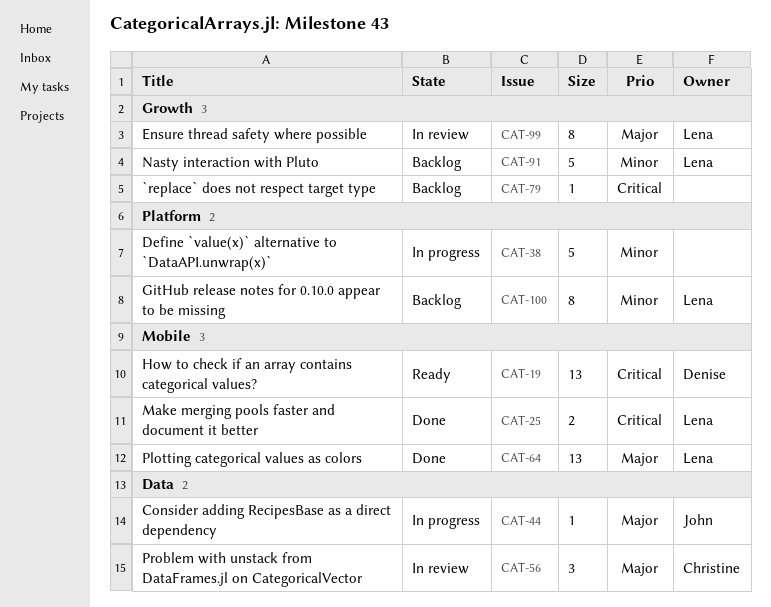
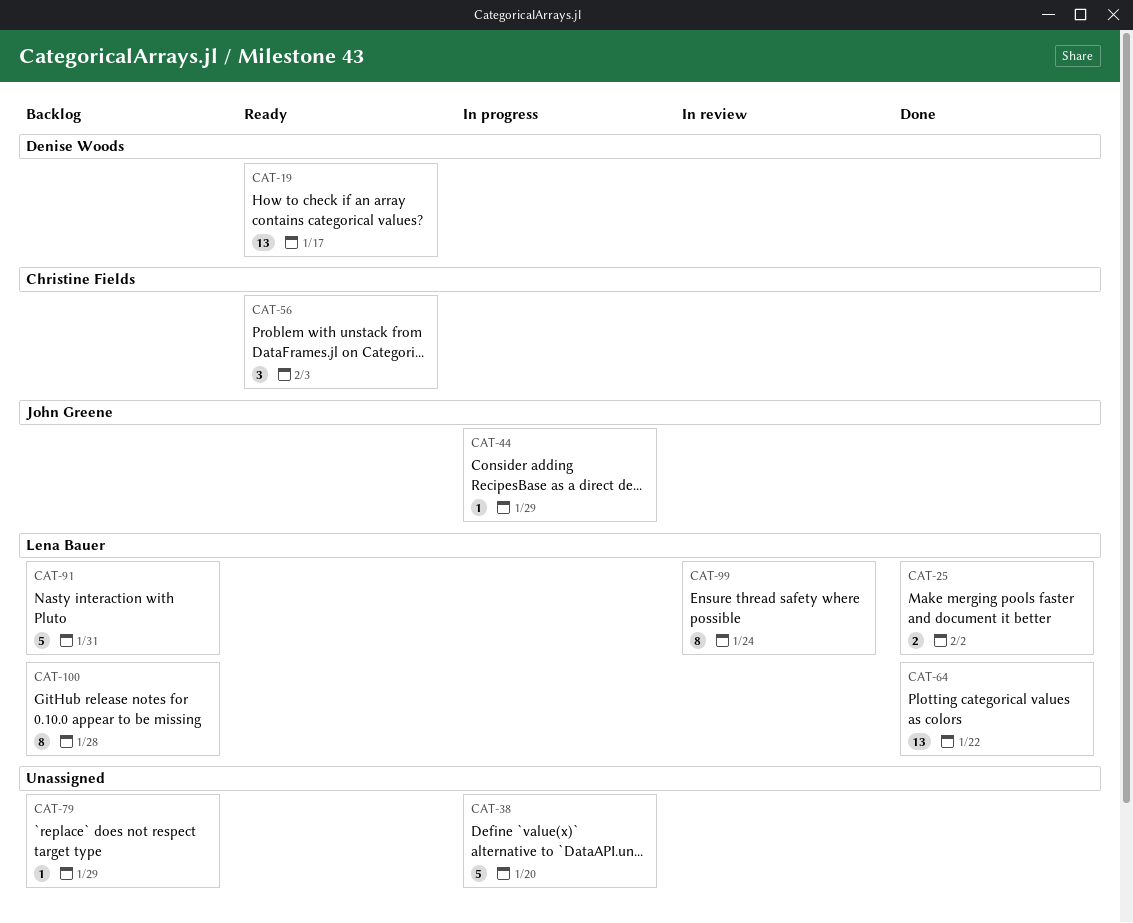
CAT-56, status: In review -> Ready

